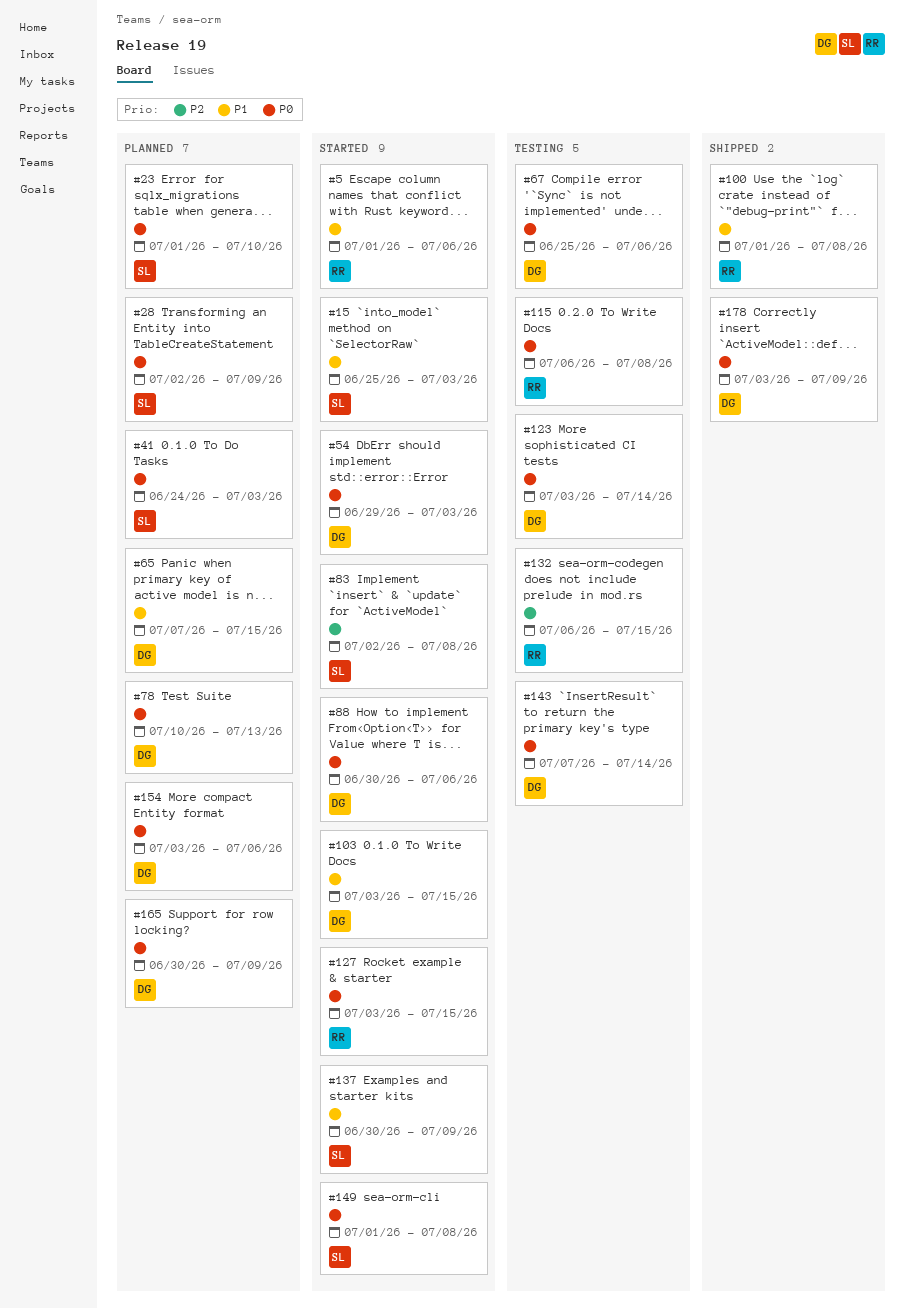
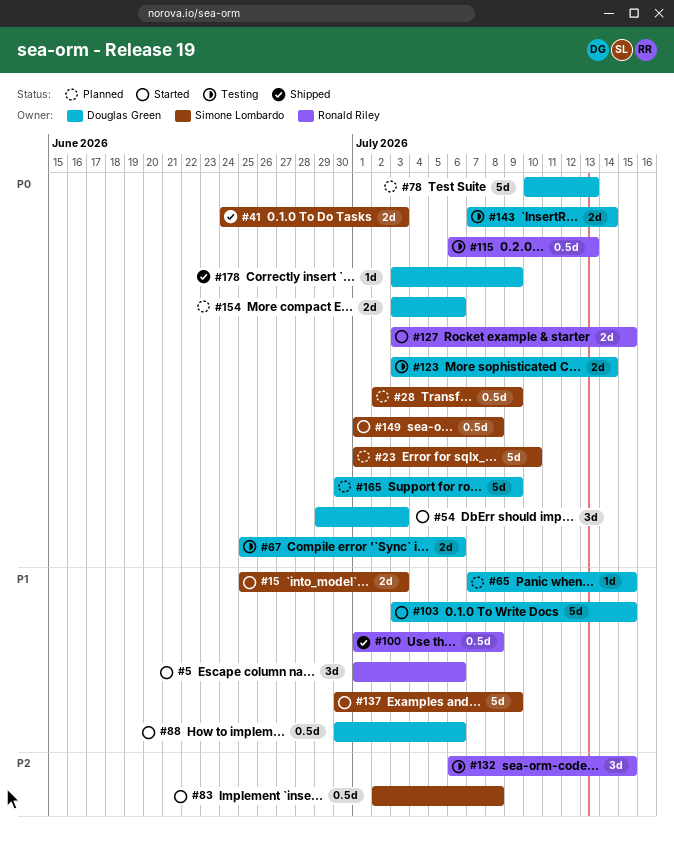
#41, status: Planned -> Shipped
#88, priority: P0 -> P1
#115, due: Jul 8 -> Jul 13

